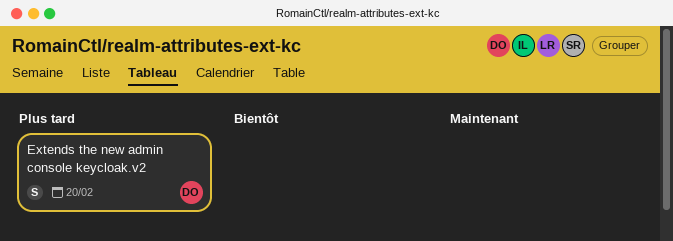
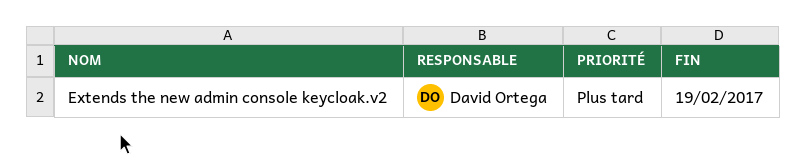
Extends the new admin console keycloak.v2, due: Feb 20 -> Feb 19

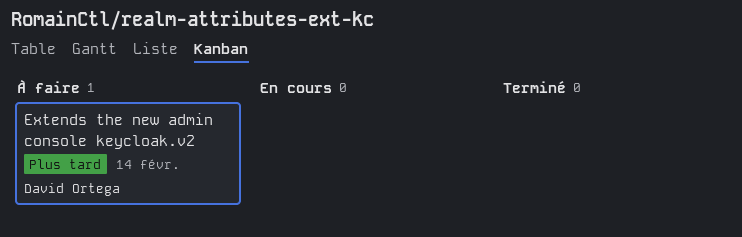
Extends the new admin console keycloak.v2, due: Feb 19 -> Feb 14

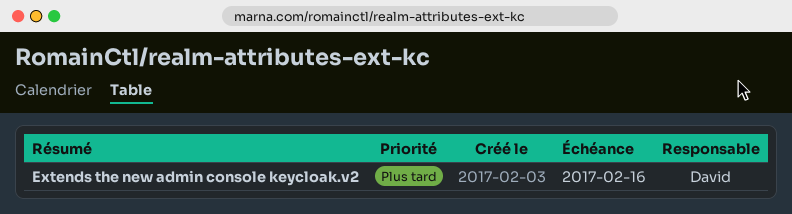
Extends the new admin console keycloak.v2, due: Feb 14 -> Feb 16

